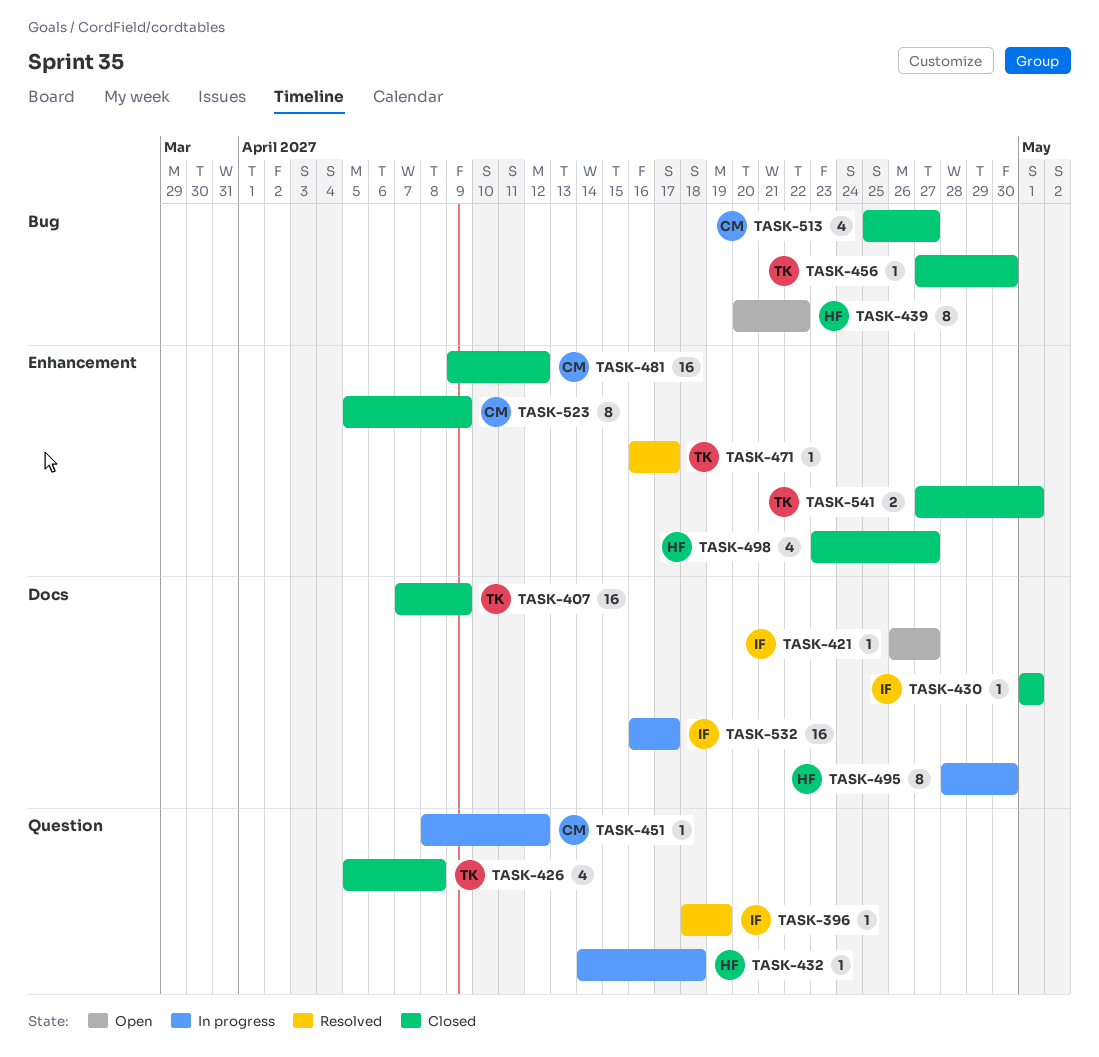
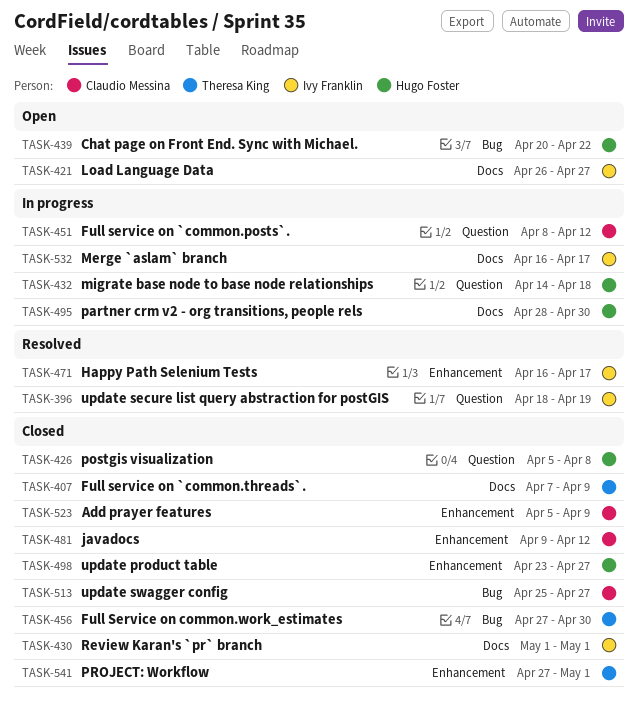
TASK-426, owner: Theresa King -> Hugo Foster
TASK-471, owner: Theresa King -> Ivy Franklin

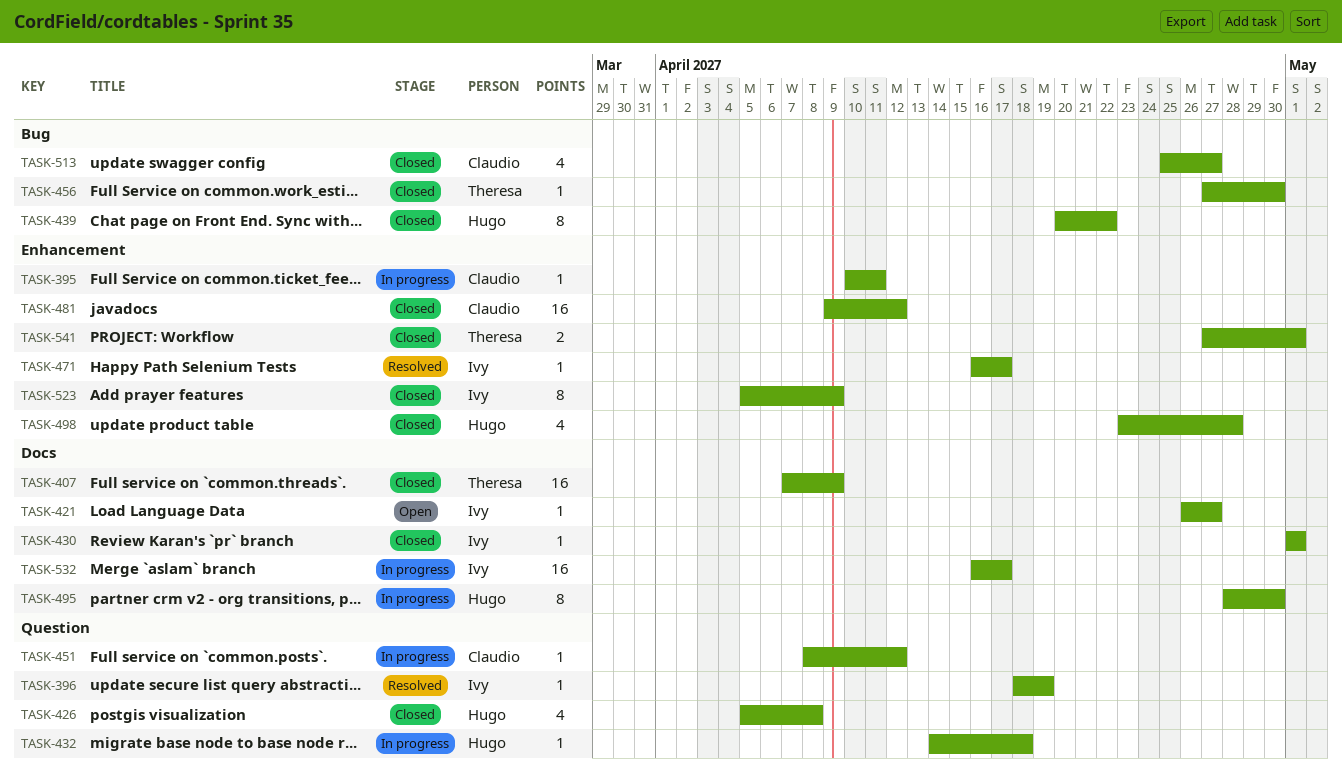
TASK-395: none -> present
TASK-439, status: Open -> Closed
TASK-498, due: Apr 27 -> Apr 28
TASK-523, owner: Claudio Messina -> Ivy Franklin

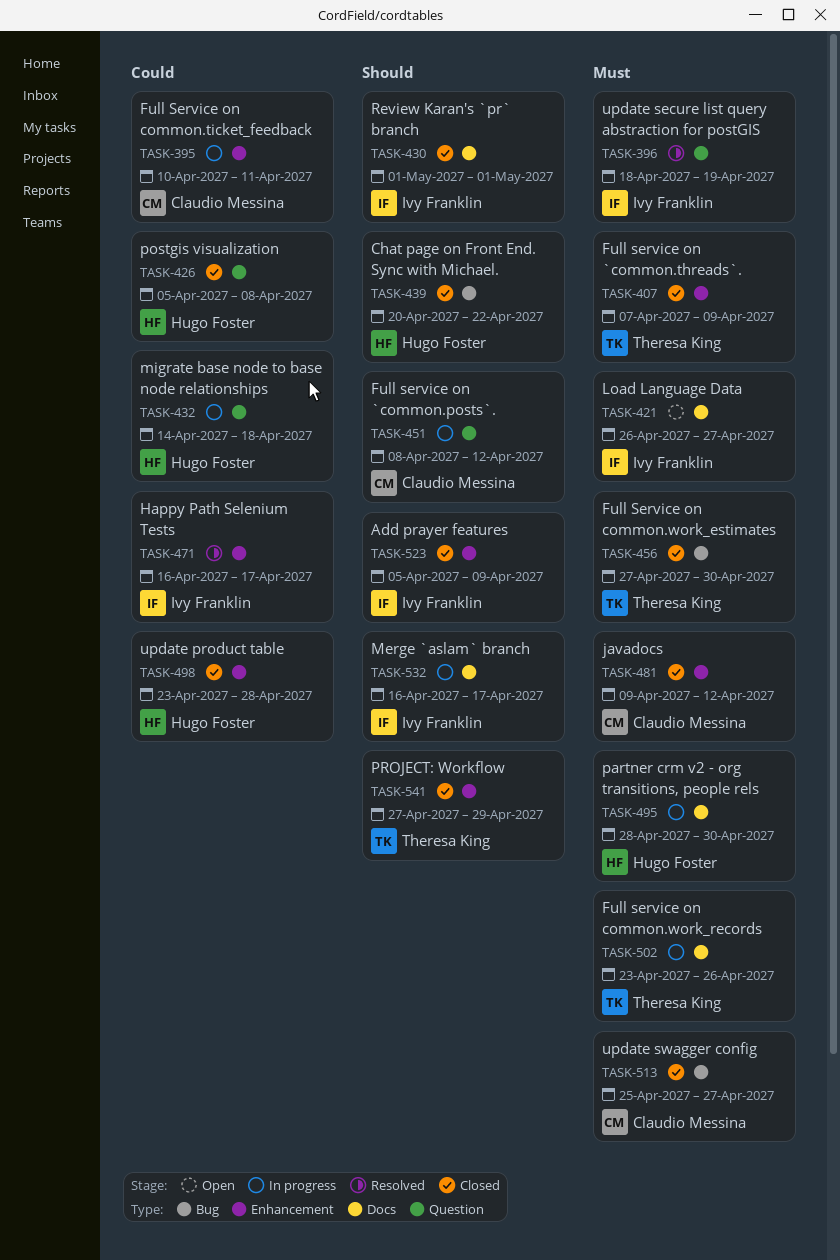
TASK-407, label: Docs -> Enhancement
TASK-502: none -> present
TASK-541, due: May 1 -> Apr 29

